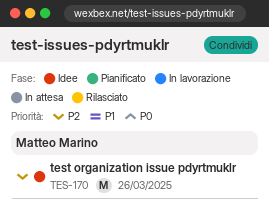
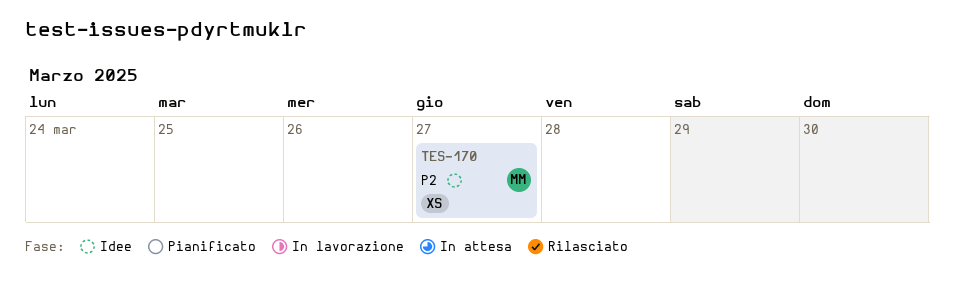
TES-170, estimate: M -> XS
TES-170, due: Mar 26 -> Mar 27

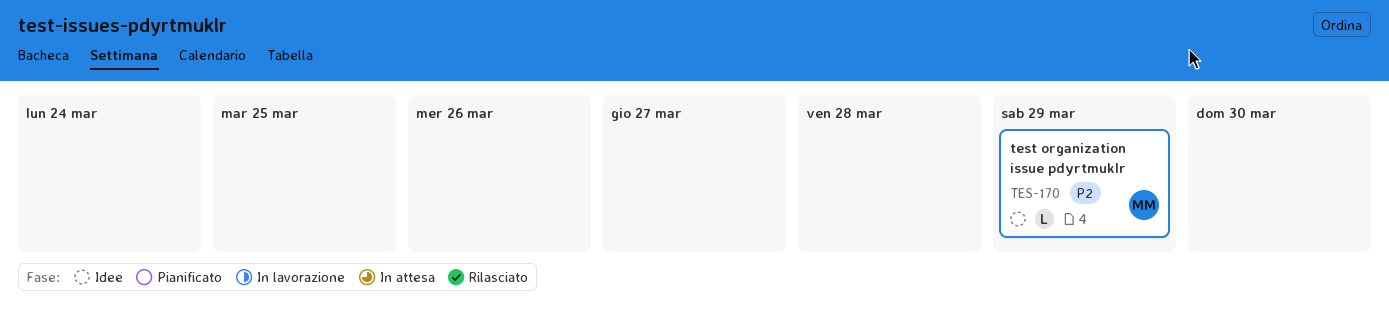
TES-170, estimate: XS -> L
TES-170, due: Mar 27 -> Mar 29

